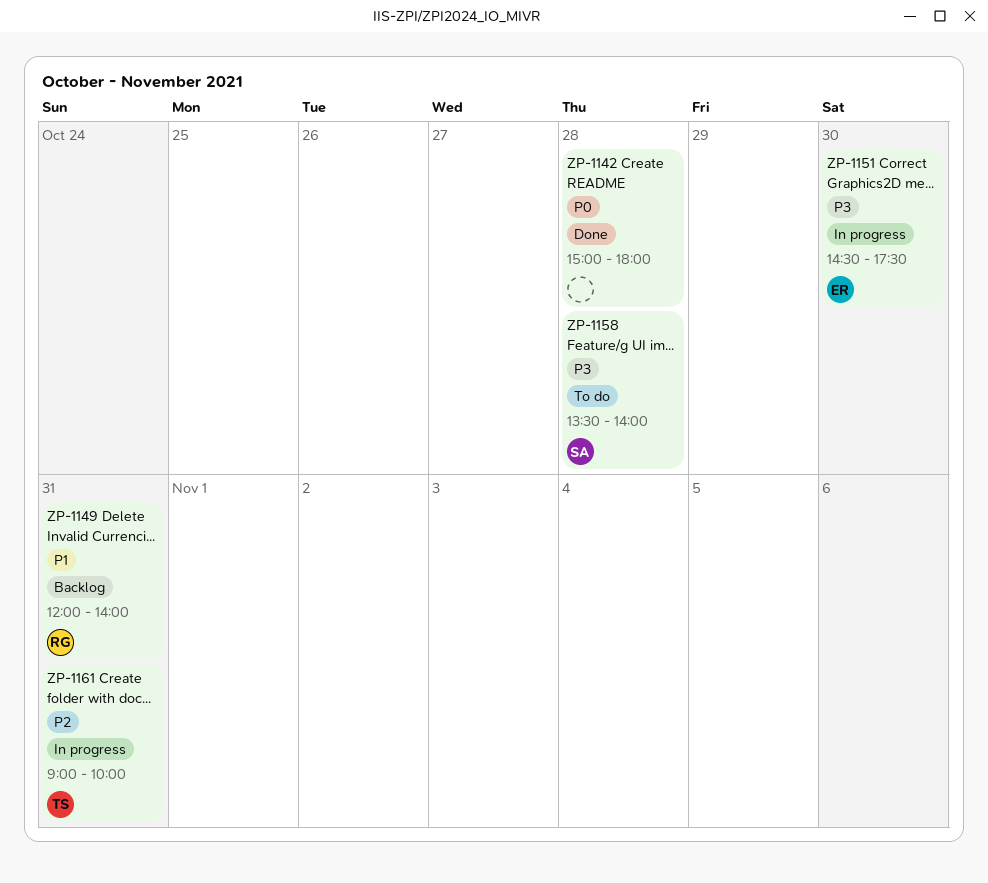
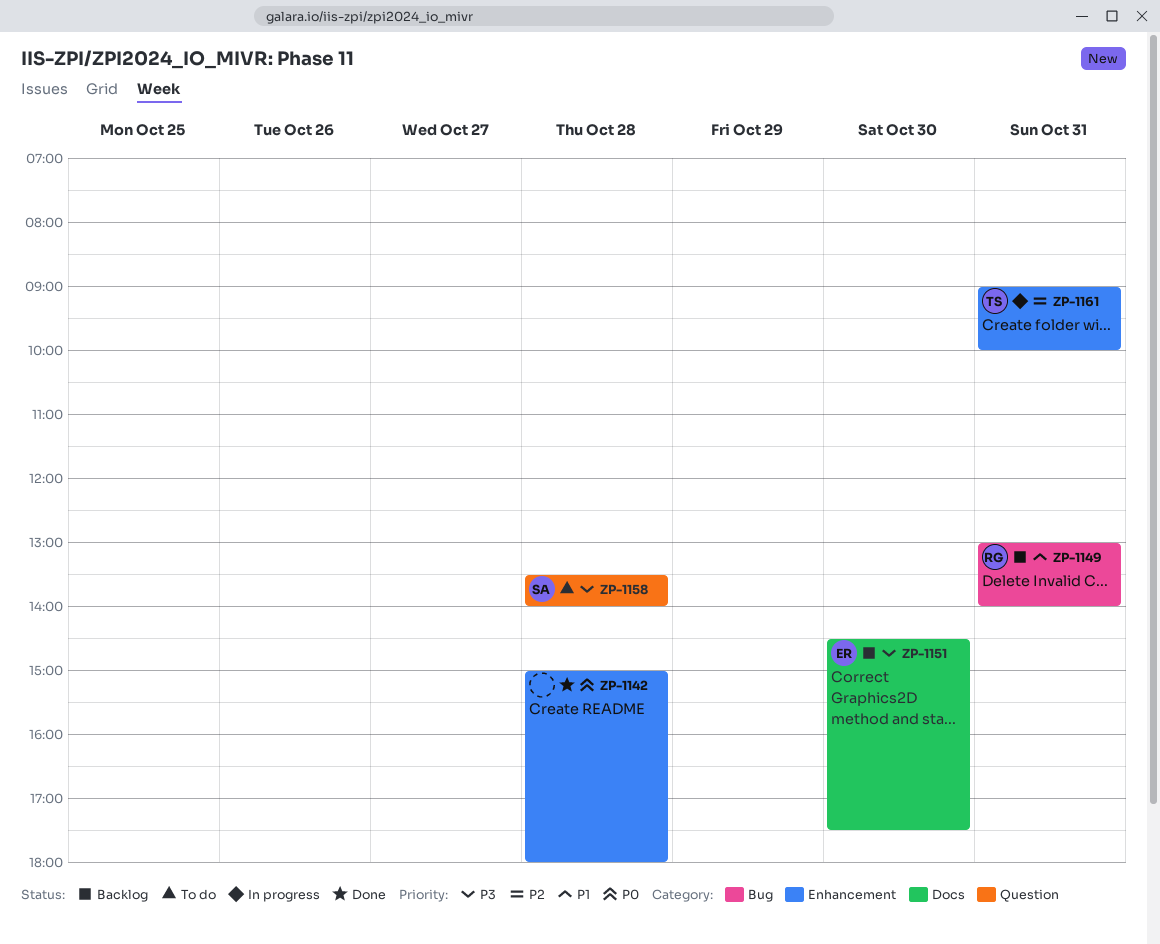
ZP-1149, begins: 12:00 -> 13:00
ZP-1151, status: In progress -> Backlog

